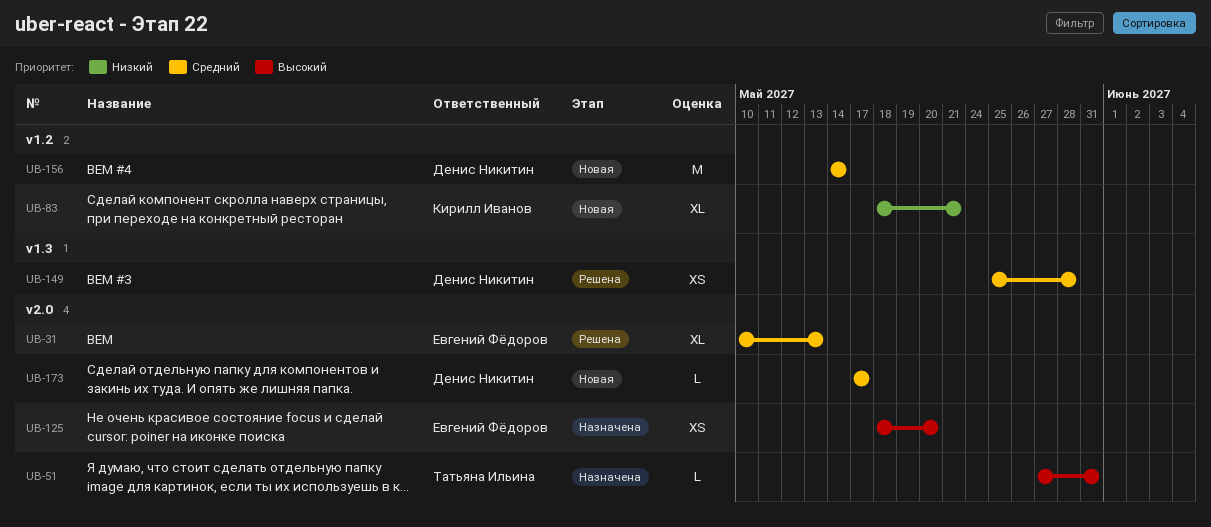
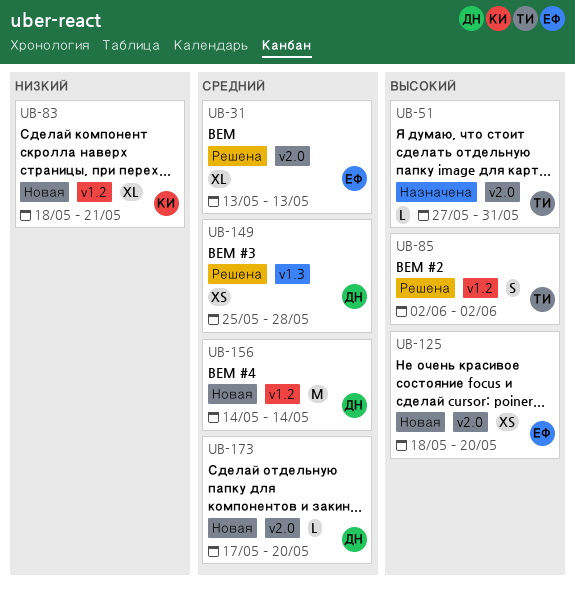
UB-31, start: May 10 -> May 13
UB-85: none -> present
UB-125, status: Назначена -> Новая
UB-173, due: May 17 -> May 20

